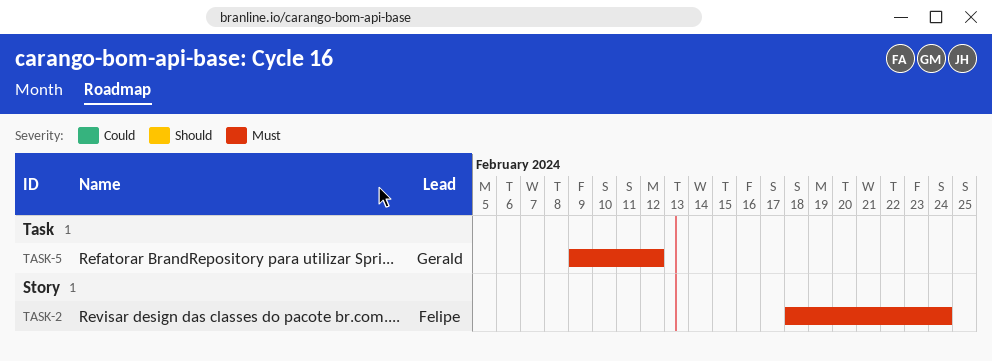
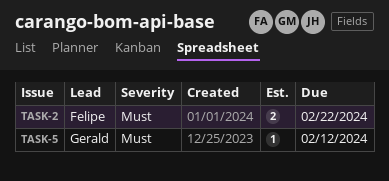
TASK-2, due: Feb 24 -> Feb 22

